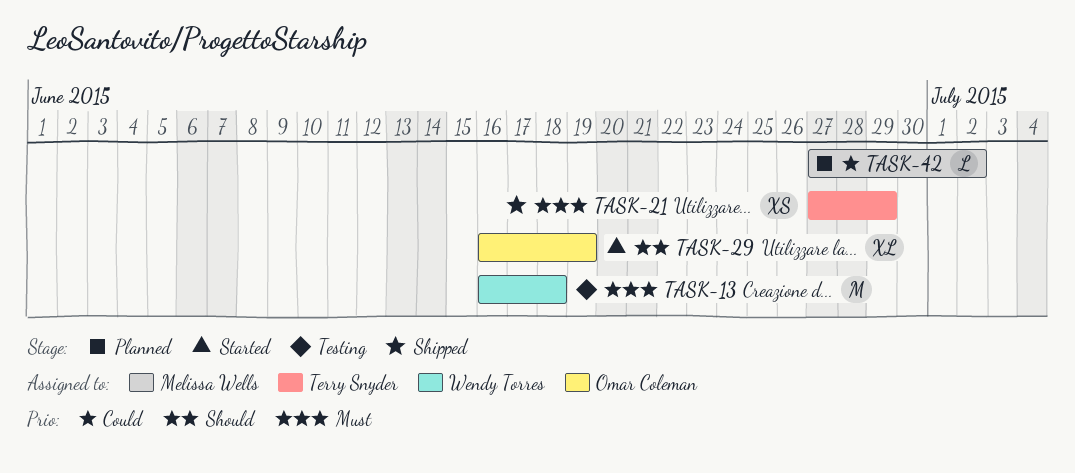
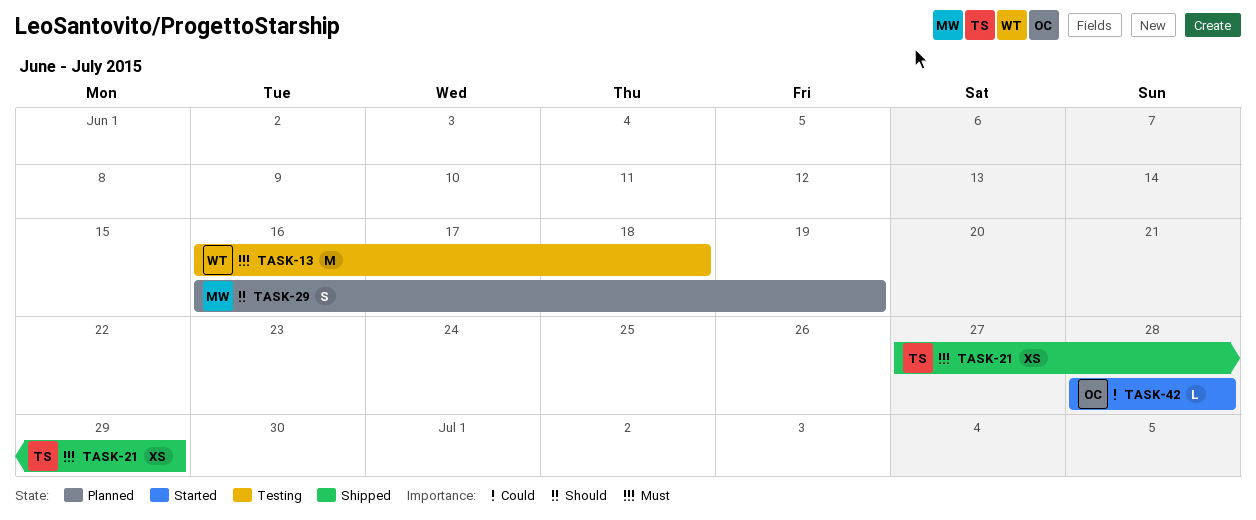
TASK-29, status: Started -> Planned
TASK-29, owner: Omar Coleman -> Melissa Wells
TASK-29, estimate: XL -> S
TASK-42, status: Planned -> Started
TASK-42, owner: Melissa Wells -> Omar Coleman
TASK-42, start: Jun 27 -> Jun 28
TASK-42, due: Jul 2 -> Jun 28

